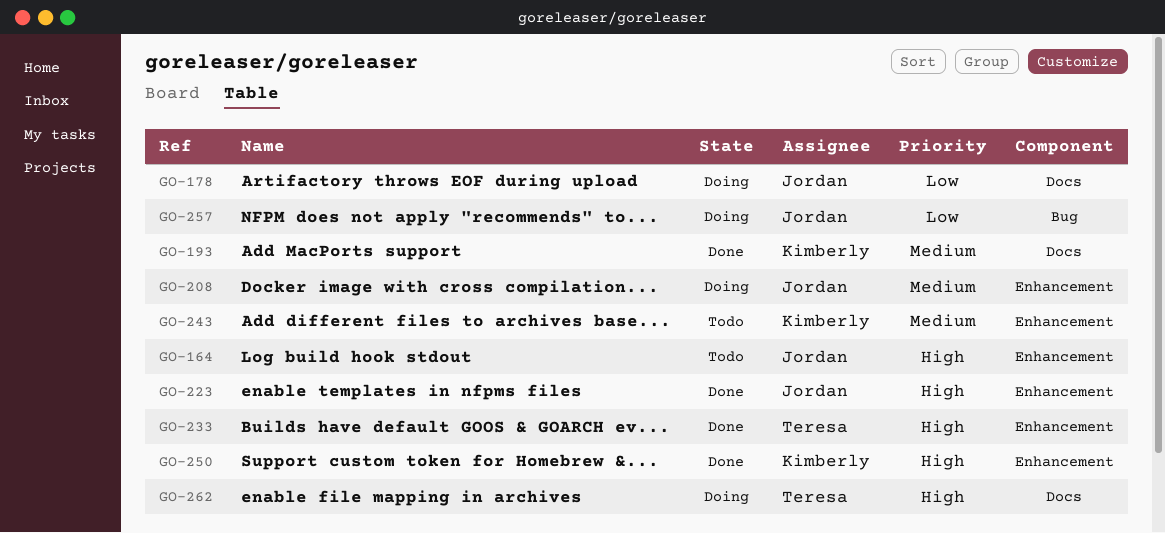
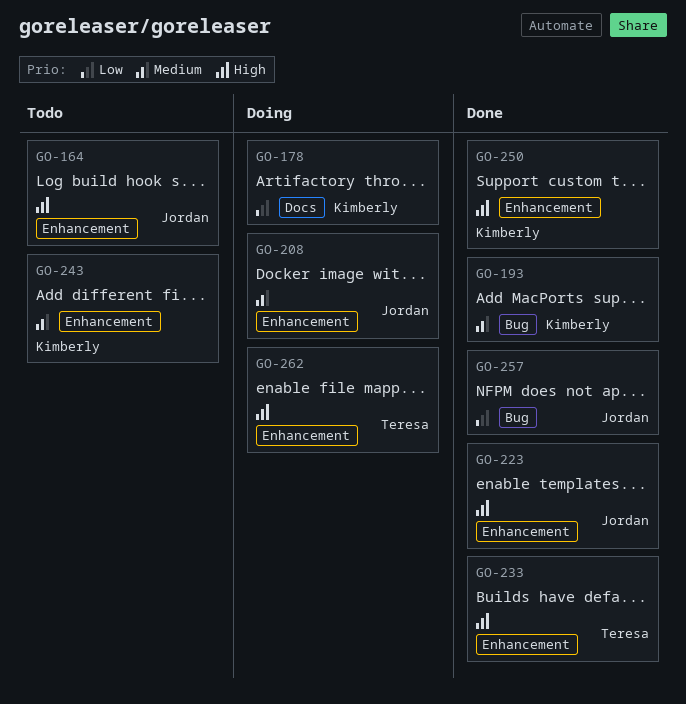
GO-178, owner: Jordan -> Kimberly
GO-193, label: Docs -> Bug
GO-257, status: Doing -> Done
GO-262, label: Docs -> Enhancement

